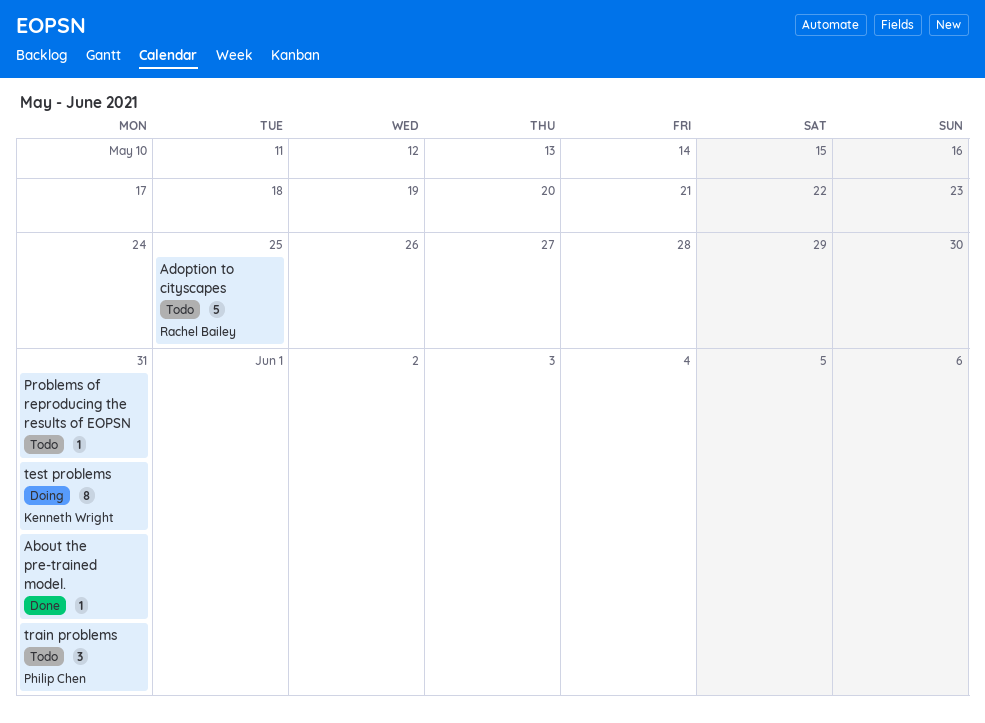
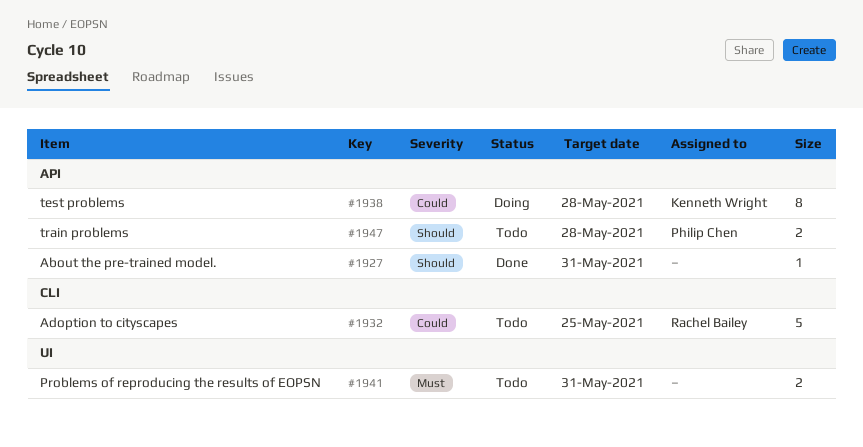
Problems of reproducing the results of EOPSN, estimate: 1 -> 2
test problems, due: May 31 -> May 28
train problems, estimate: 3 -> 2
train problems, due: May 31 -> May 28

